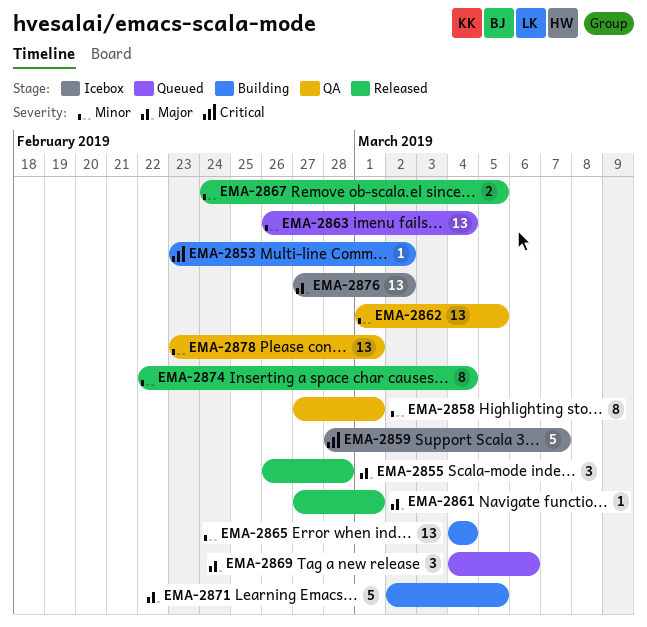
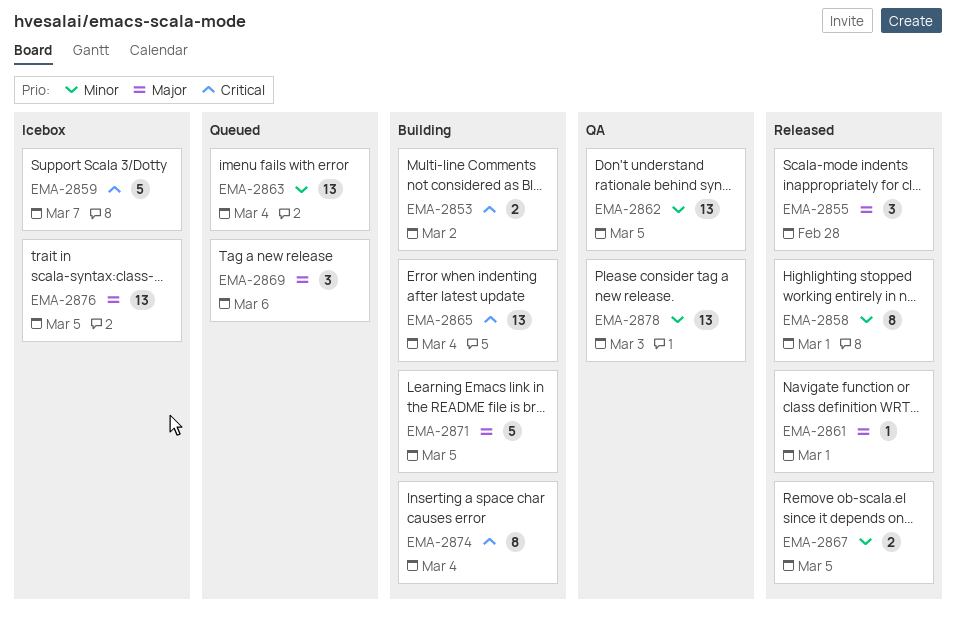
EMA-2853, estimate: 1 -> 2
EMA-2858, status: QA -> Released
EMA-2865, priority: Minor -> Critical
EMA-2874, status: Released -> Building
EMA-2874, priority: Minor -> Critical
EMA-2876, due: Mar 2 -> Mar 5
EMA-2878, due: Mar 1 -> Mar 3

